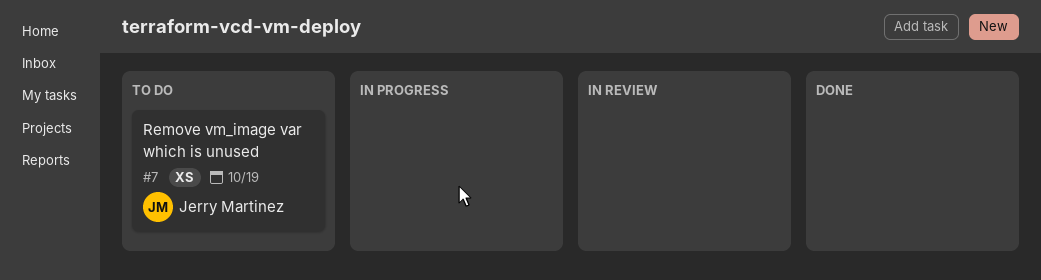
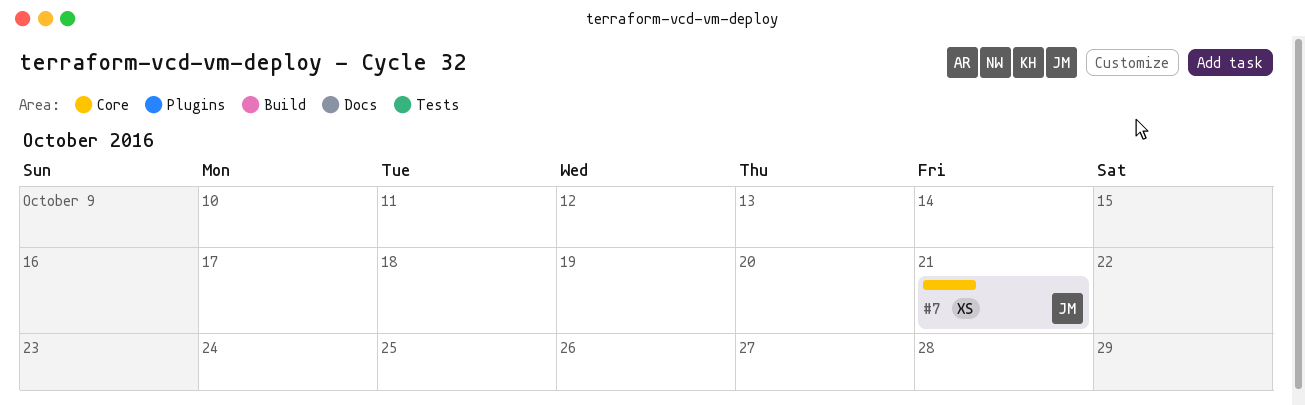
#7, due: Oct 19 -> Oct 21

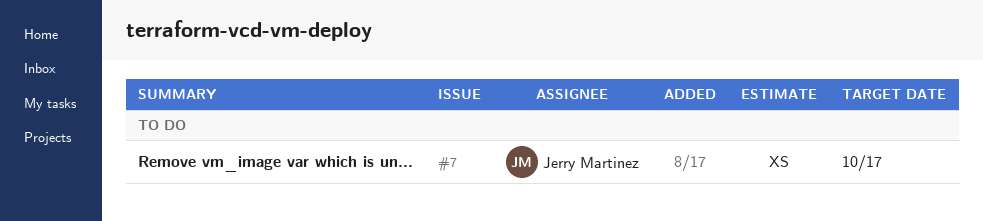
#7, due: Oct 21 -> Oct 17

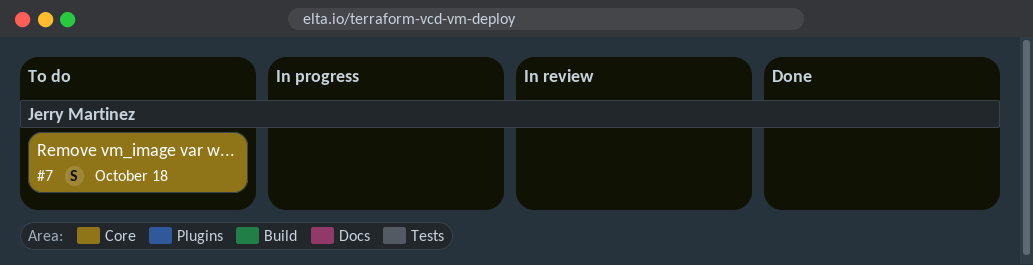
#7, estimate: XS -> S
#7, due: Oct 17 -> Oct 18

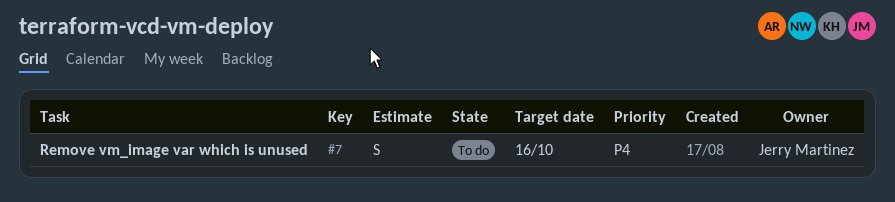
#7, due: Oct 18 -> Oct 16

